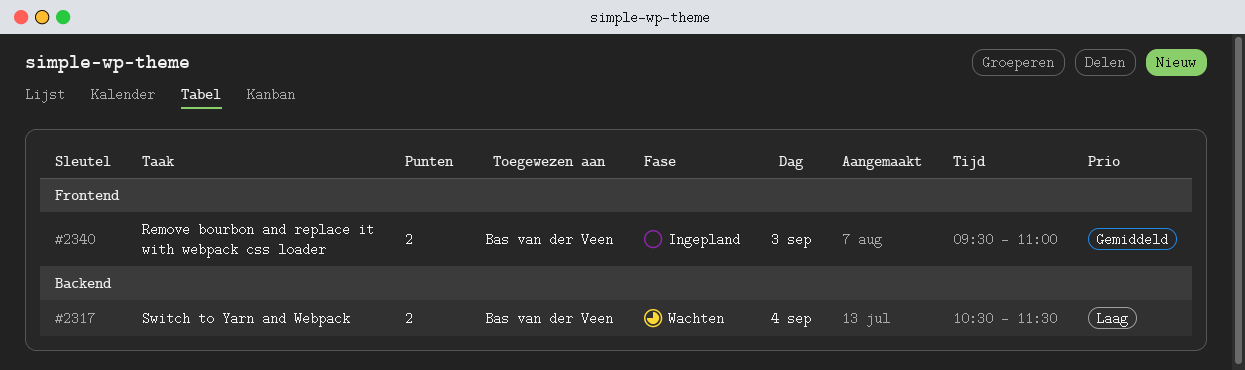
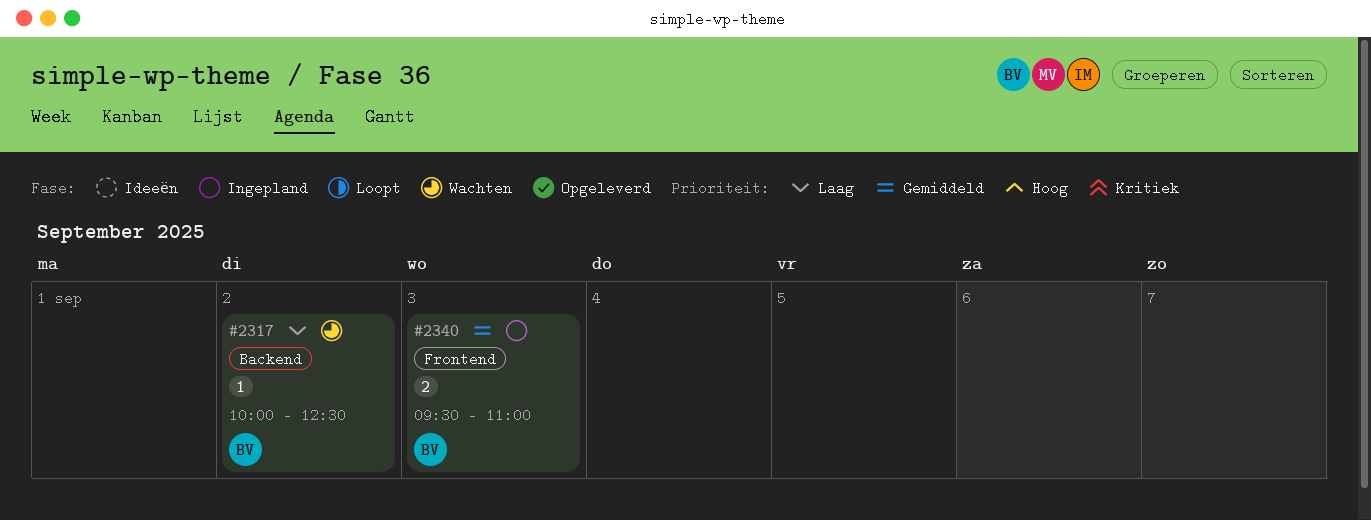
#2317, estimate: 2 -> 1
#2317, day: Sep 4 -> Sep 2
#2317, begins: 10:30 -> 10:00
#2317, ends: 11:30 -> 12:30

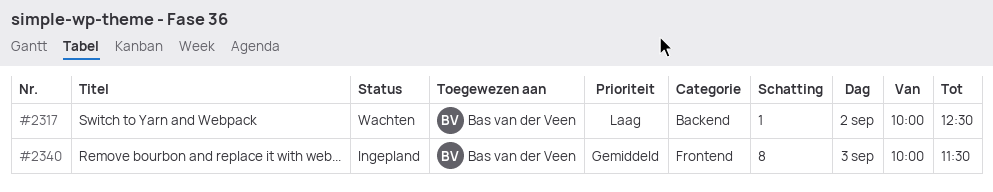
#2340, estimate: 2 -> 8
#2340, begins: 09:30 -> 10:00
#2340, ends: 11:00 -> 11:30

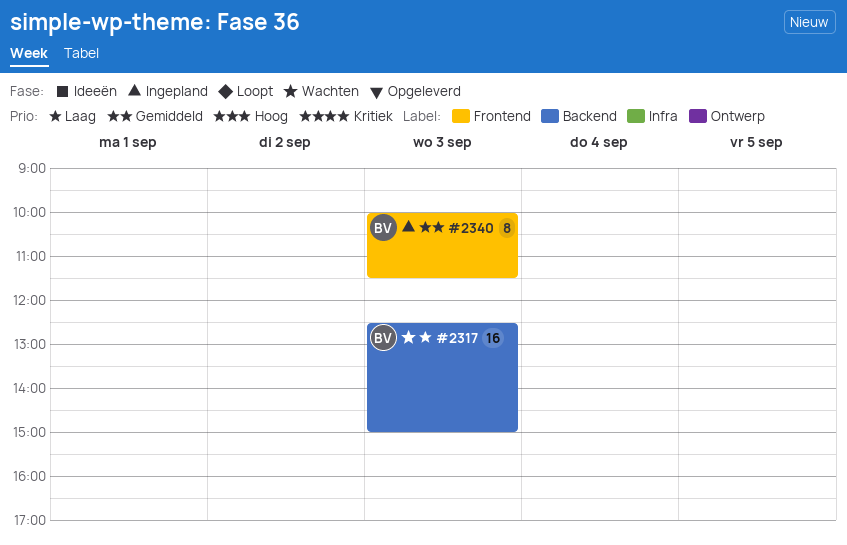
#2317, estimate: 1 -> 16
#2317, day: Sep 2 -> Sep 3
#2317, begins: 10:00 -> 12:30
#2317, ends: 12:30 -> 15:00

